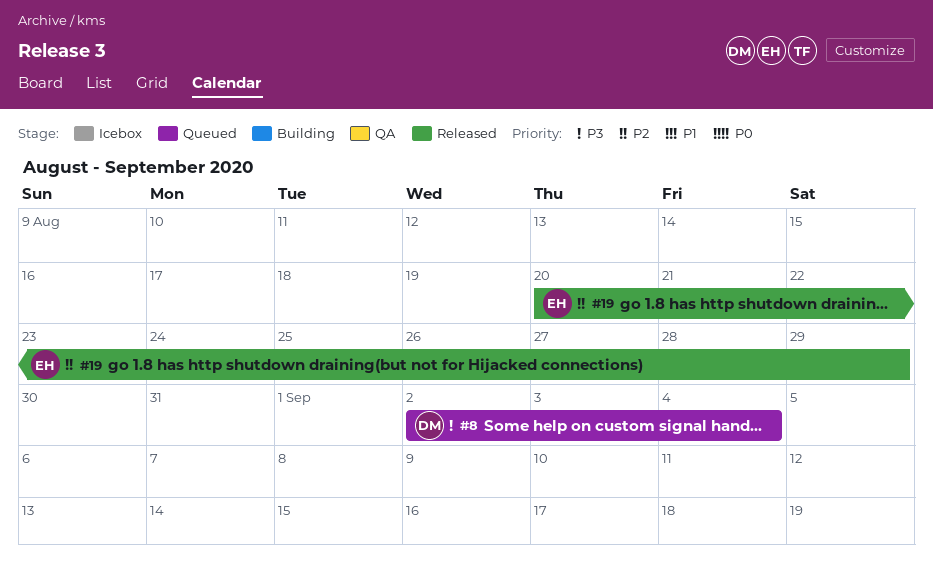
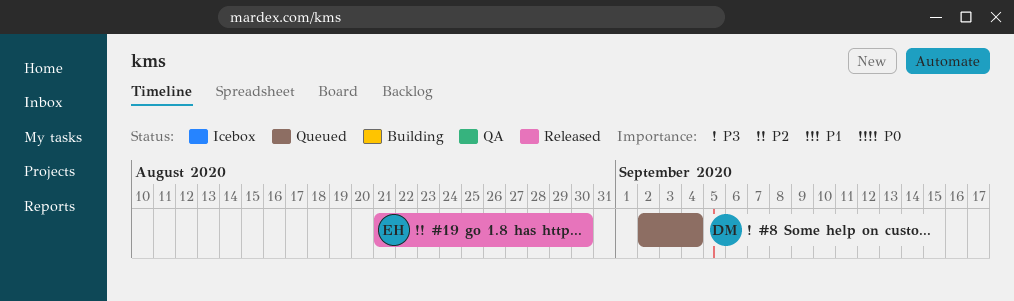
#19, start: Aug 20 -> Aug 21
#19, due: Aug 29 -> Aug 30

